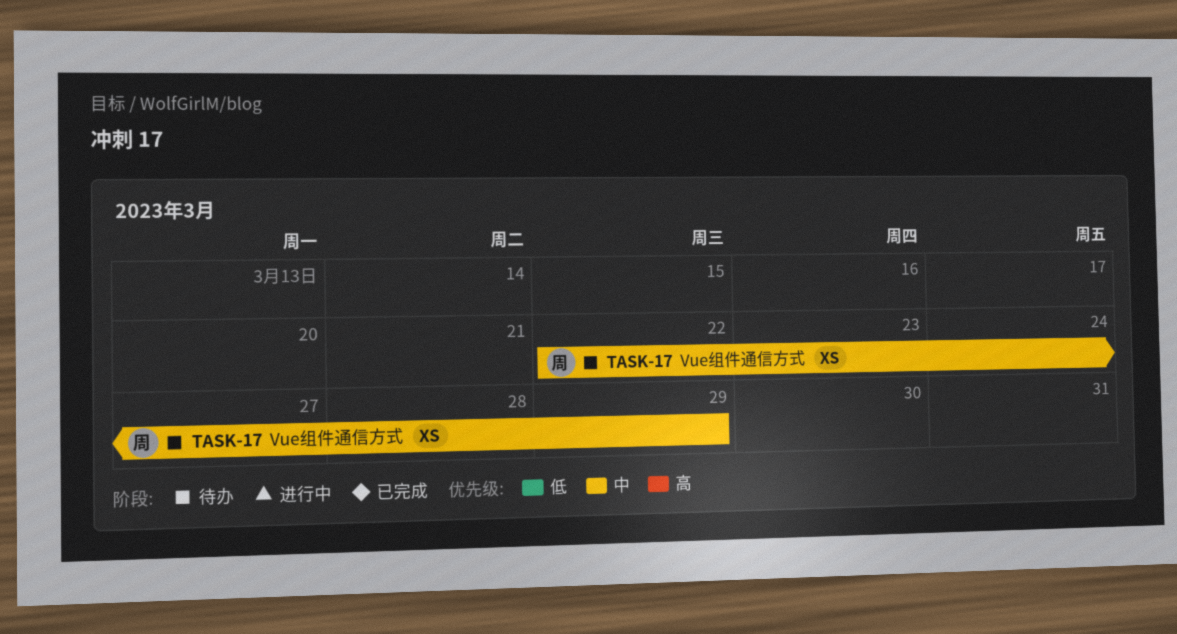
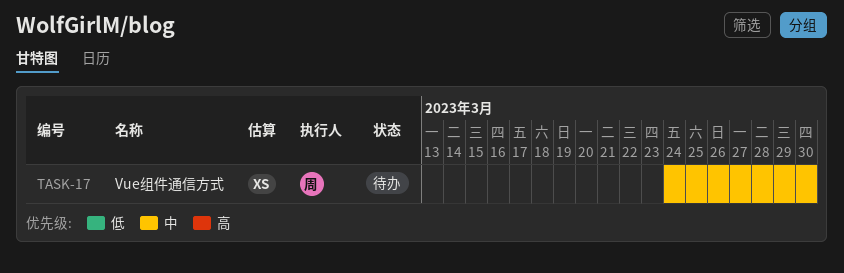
TASK-17, start: Mar 22 -> Mar 24
TASK-17, due: Mar 29 -> Mar 30

